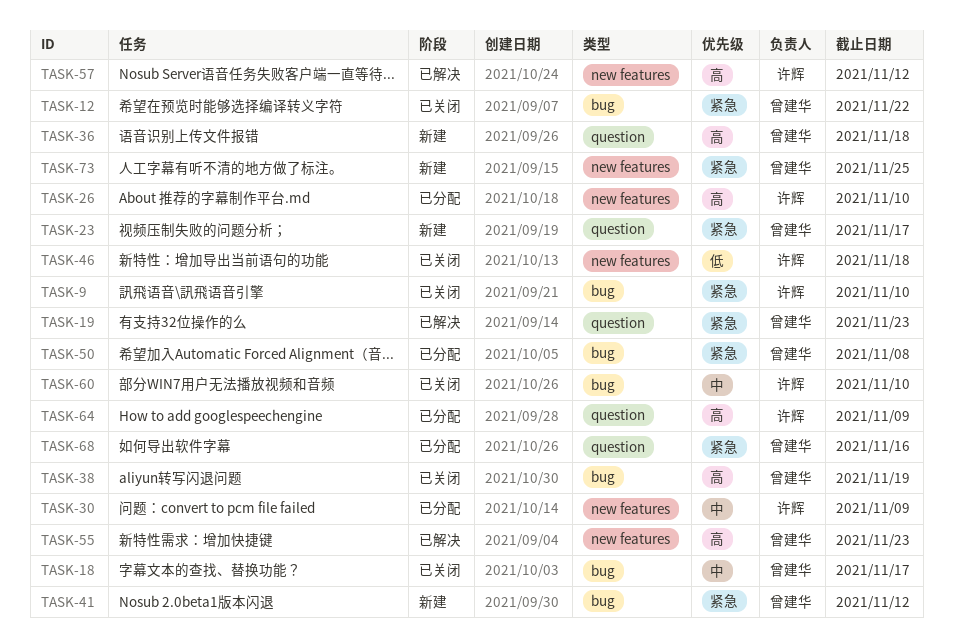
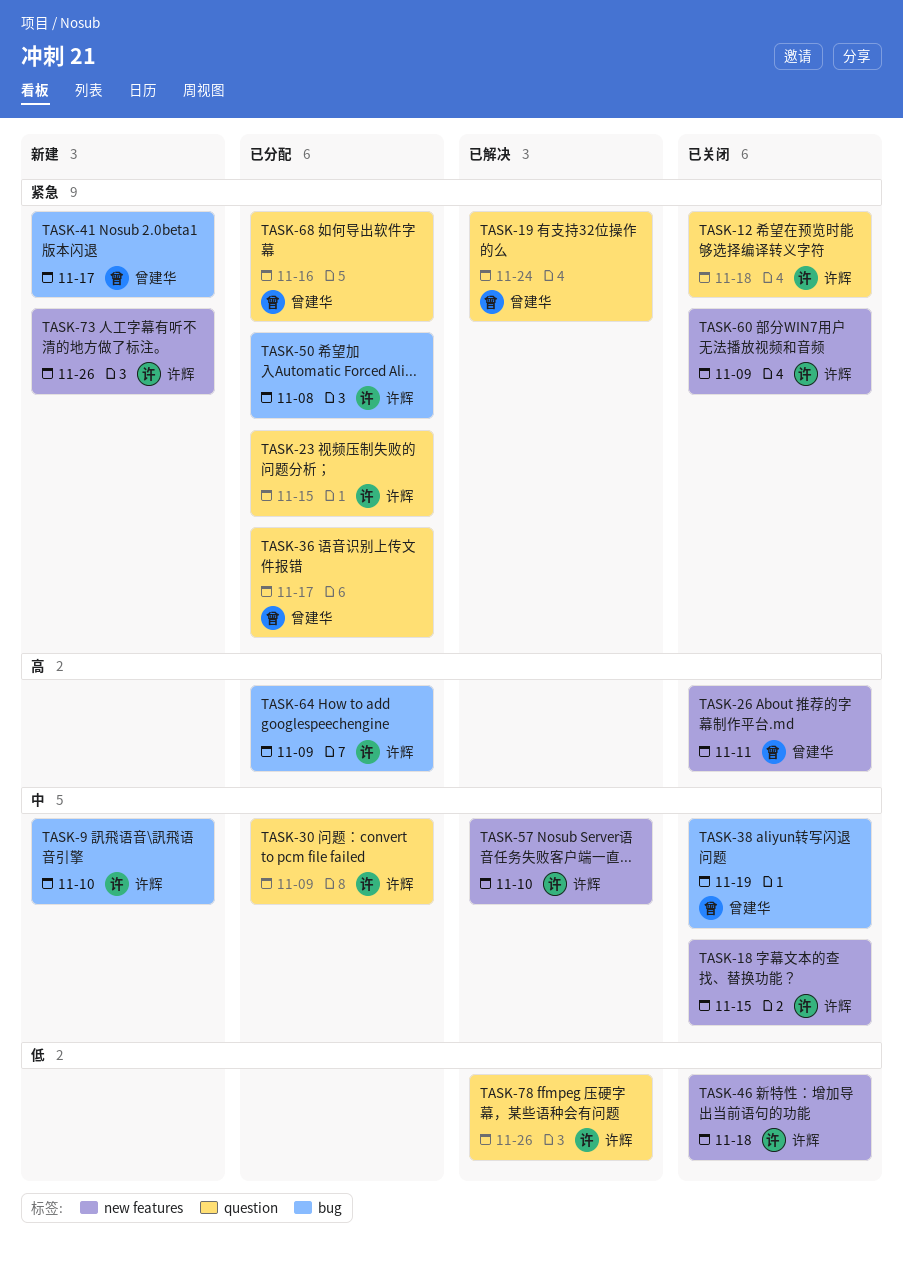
TASK-9, status: 已关闭 -> 新建
TASK-9, priority: 紧急 -> 中
TASK-12, owner: 曾建华 -> 许辉
TASK-12, label: bug -> question
TASK-12, due: Nov 22 -> Nov 18
TASK-18, owner: 曾建华 -> 许辉
TASK-18, label: bug -> new features
TASK-18, due: Nov 17 -> Nov 15
TASK-19, due: Nov 23 -> Nov 24
TASK-23, status: 新建 -> 已分配
TASK-23, owner: 曾建华 -> 许辉
TASK-23, due: Nov 17 -> Nov 15
TASK-26, status: 已分配 -> 已关闭
TASK-26, owner: 许辉 -> 曾建华
TASK-26, due: Nov 10 -> Nov 11
TASK-30, label: new features -> question
TASK-36, status: 新建 -> 已分配
TASK-36, priority: 高 -> 紧急
TASK-36, due: Nov 18 -> Nov 17
TASK-38, priority: 高 -> 中
TASK-41, due: Nov 12 -> Nov 17
TASK-50, owner: 曾建华 -> 许辉
TASK-55: present -> none
TASK-57, priority: 高 -> 中
TASK-57, due: Nov 12 -> Nov 10
TASK-60, priority: 中 -> 紧急
TASK-60, label: bug -> new features
TASK-60, due: Nov 10 -> Nov 9
TASK-64, label: question -> bug
TASK-73, owner: 曾建华 -> 许辉
TASK-73, due: Nov 25 -> Nov 26
TASK-78: none -> present

